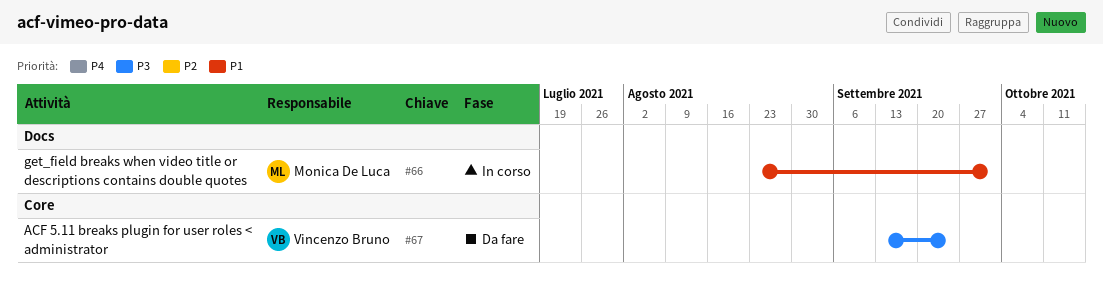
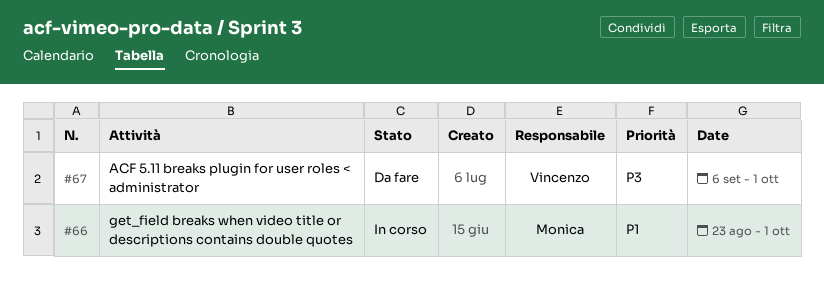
#67, start: Sep 13 -> Sep 6
#67, due: Sep 24 -> Oct 1

